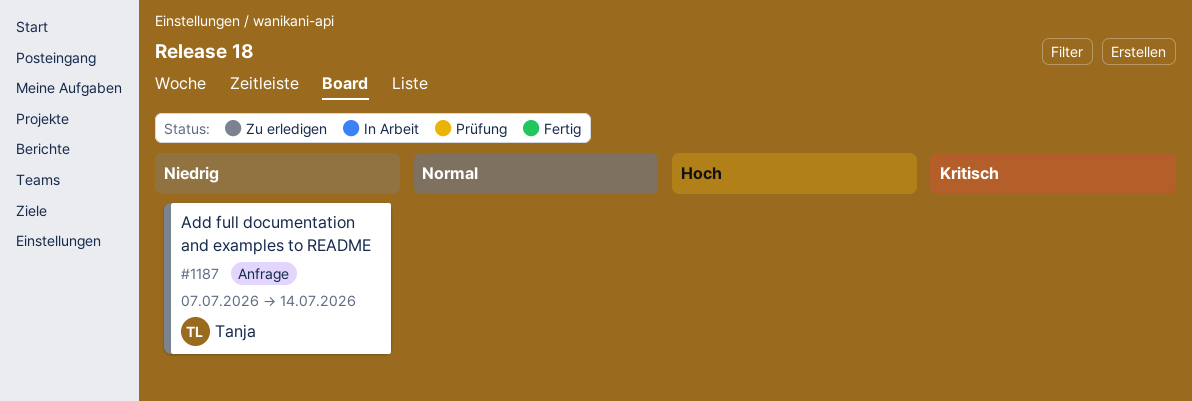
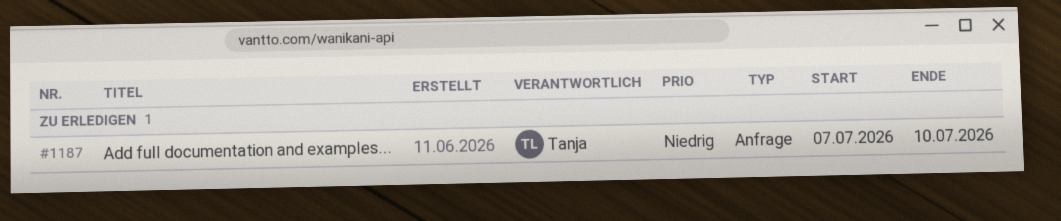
#1187, due: Jul 14 -> Jul 10

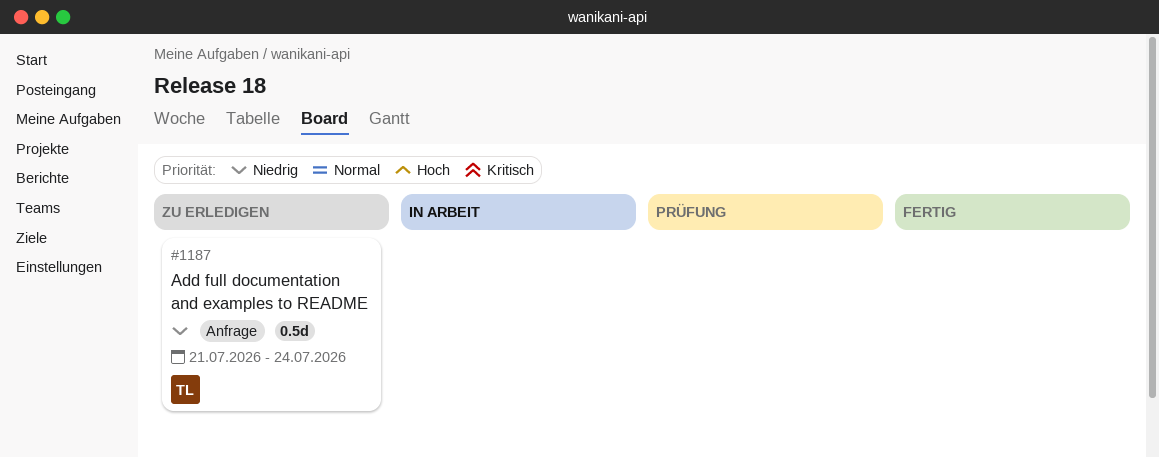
#1187, start: Jul 7 -> Jul 21
#1187, due: Jul 10 -> Jul 24

